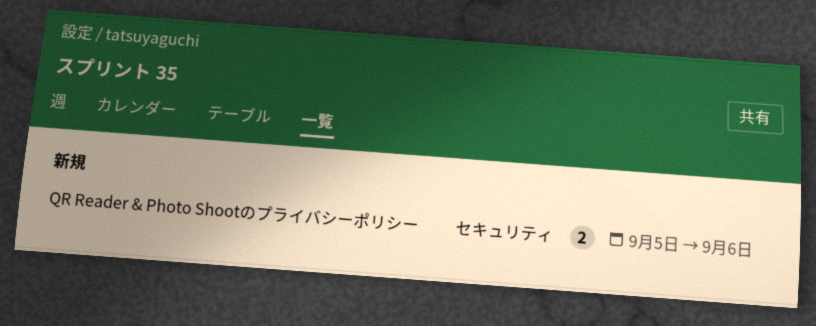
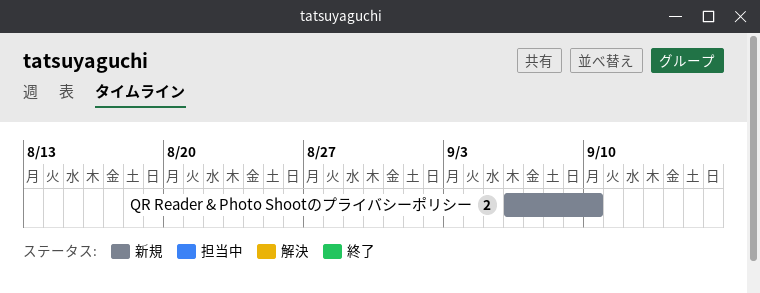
QR Reader & Photo Shootのプライバシーポリシー, start: Sep 5 -> Sep 6
QR Reader & Photo Shootのプライバシーポリシー, due: Sep 6 -> Sep 10

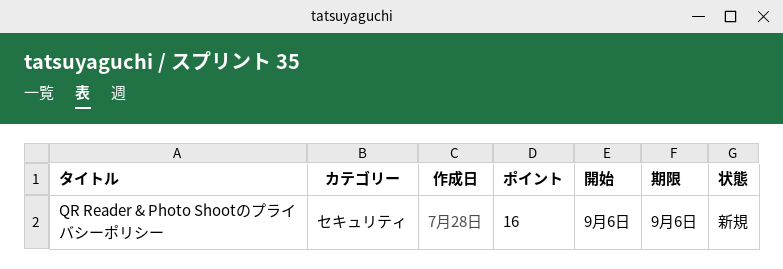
QR Reader & Photo Shootのプライバシーポリシー, estimate: 2 -> 16
QR Reader & Photo Shootのプライバシーポリシー, due: Sep 10 -> Sep 6

